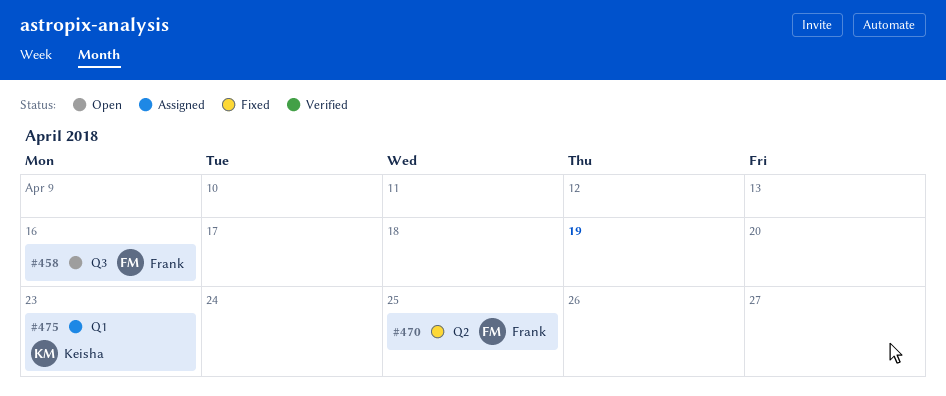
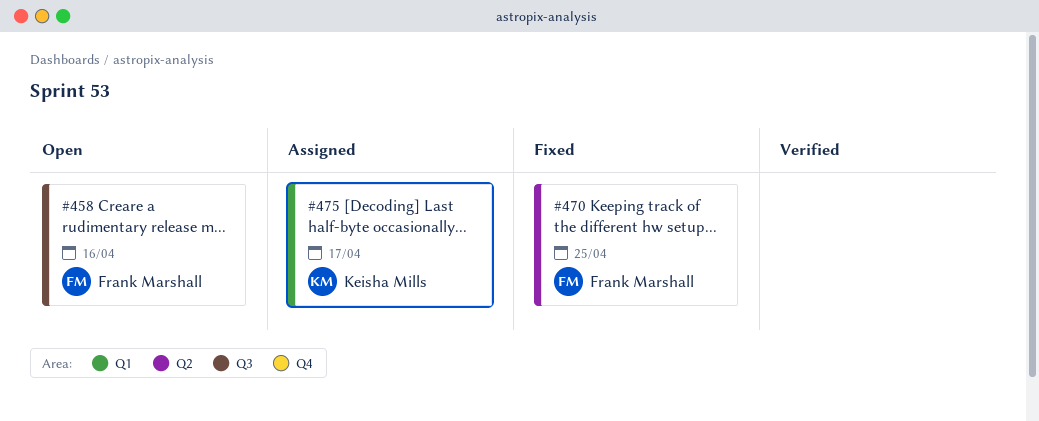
#475, due: Apr 23 -> Apr 17

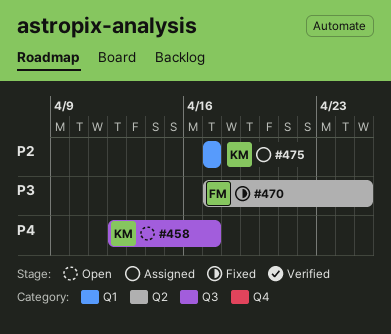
#458, owner: Frank Marshall -> Keisha Mills
#458, due: Apr 16 -> Apr 17

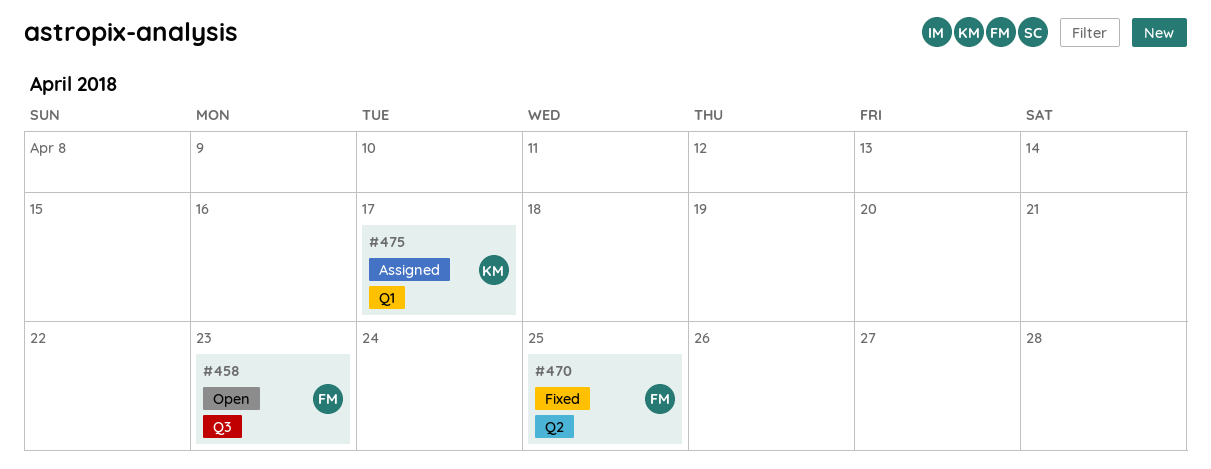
#458, owner: KM -> FM
#458, due: Apr 17 -> Apr 23

